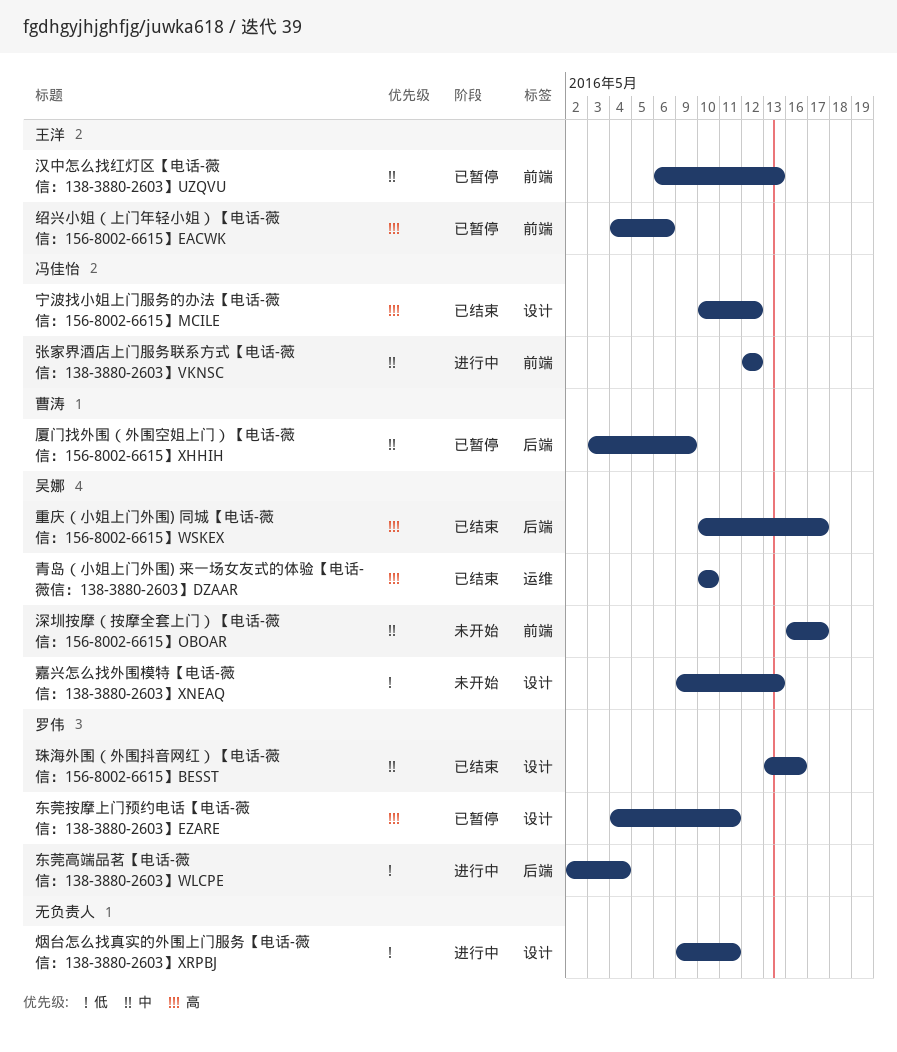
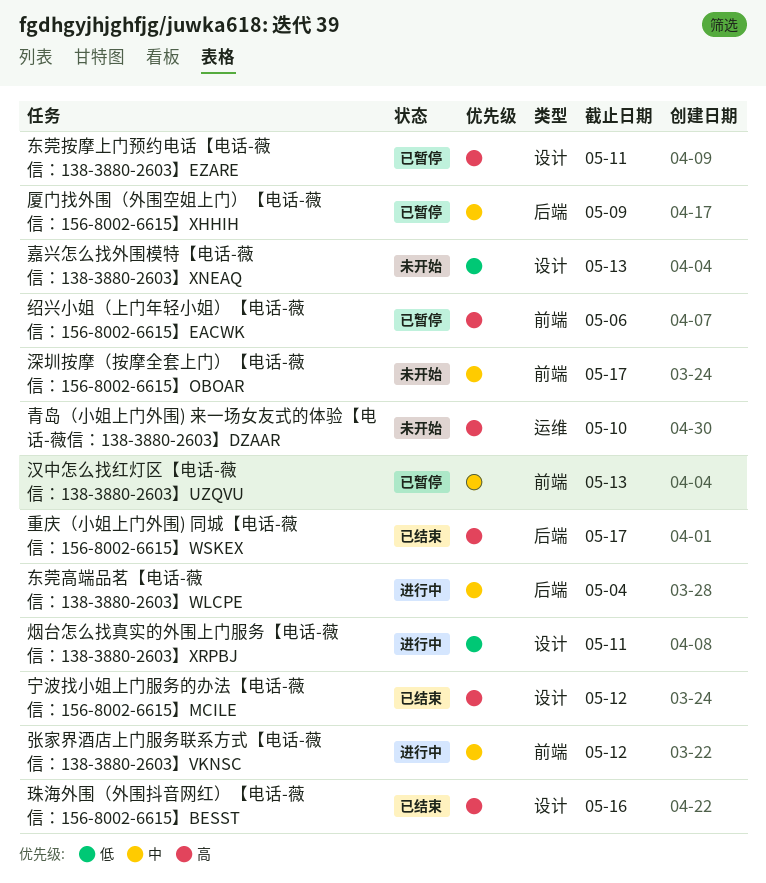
东莞高端品茗【电话-薇信：138-3880-2603】WLCPE, priority: 低 -> 中
珠海外围（外围抖音网红）【电话-薇信：156-8002-6615】BESST, priority: 中 -> 高
青岛（小姐上门外围) 来一场女友式的体验【电话-薇信：138-3880-2603】DZAAR, status: 已结束 -> 未开始

